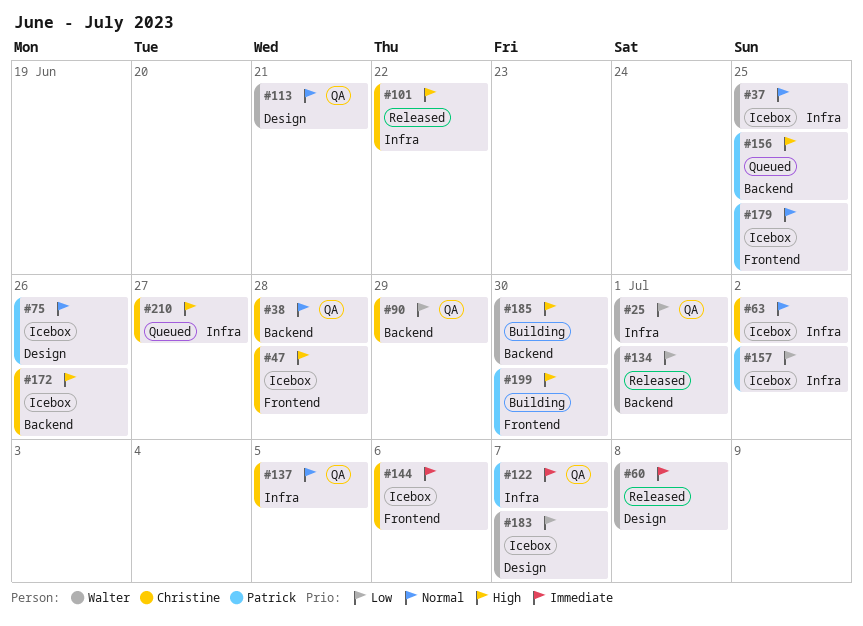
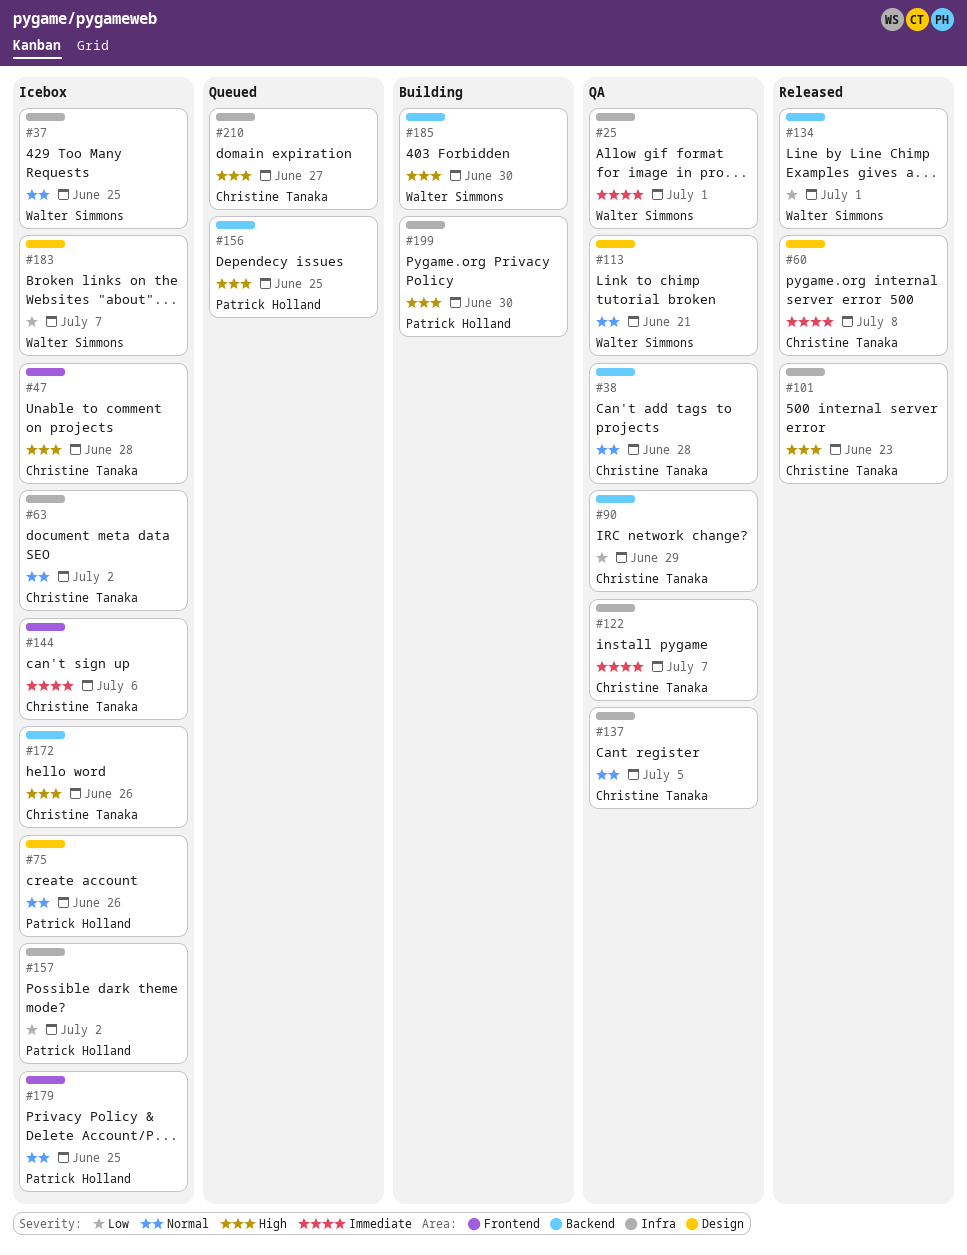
#25, priority: Low -> Immediate
#60, owner: Walter Simmons -> Christine Tanaka
#101, due: Jun 22 -> Jun 23
#122, owner: Patrick Holland -> Christine Tanaka
#199, label: Frontend -> Infra

